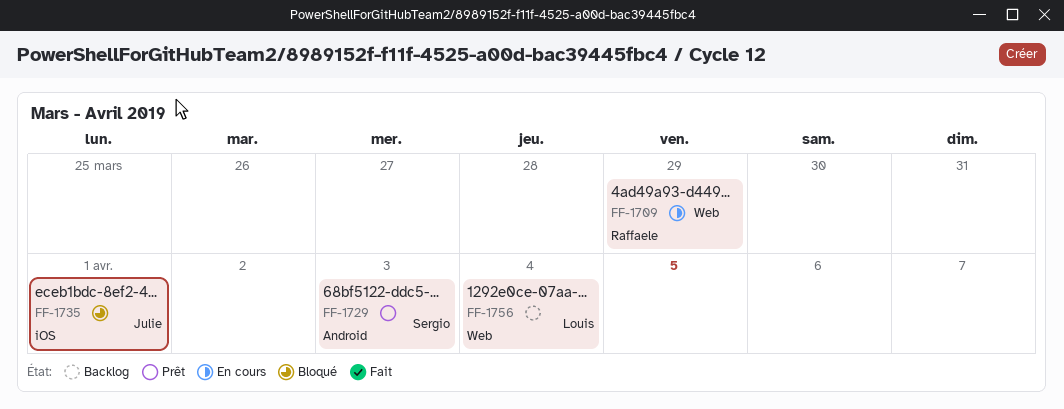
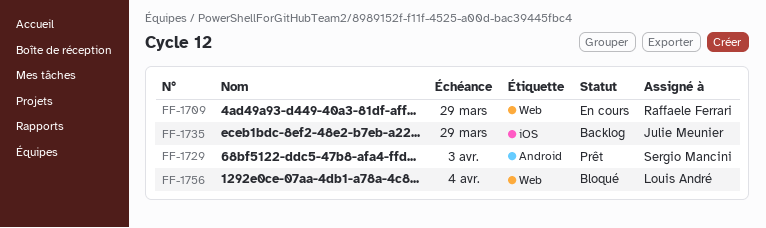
FF-1735, status: Bloqué -> Backlog
FF-1735, due: Apr 1 -> Mar 29
FF-1756, status: Backlog -> Bloqué

